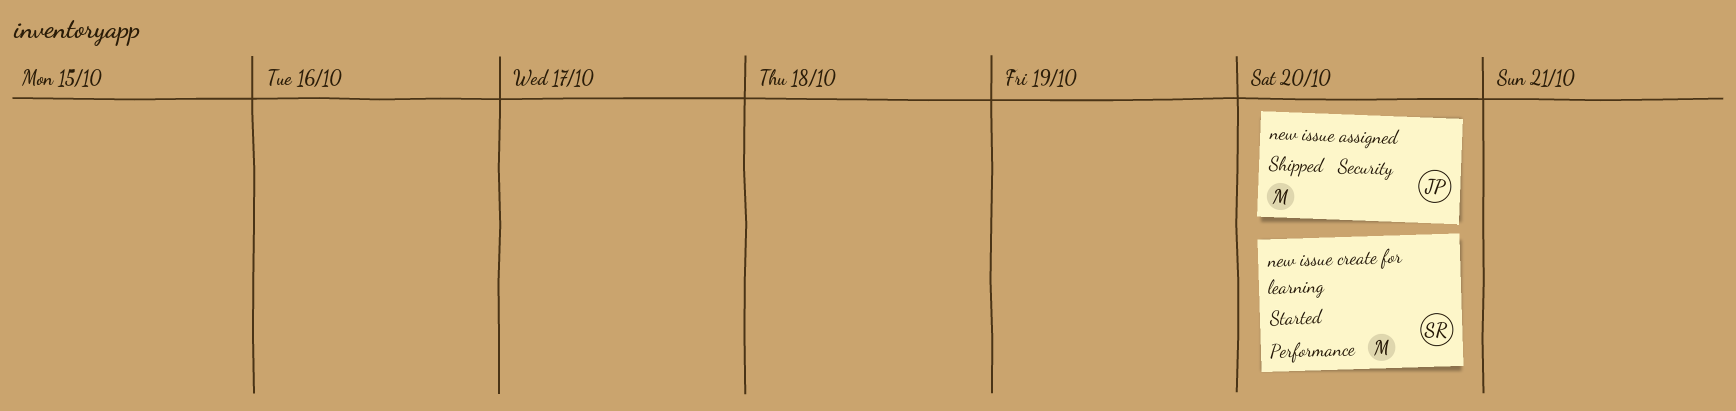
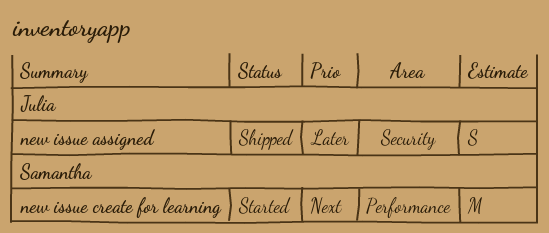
new issue assigned, estimate: M -> S

